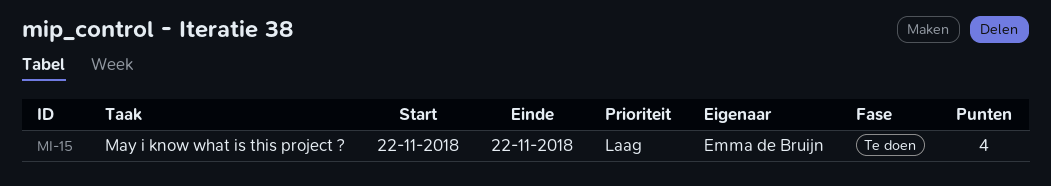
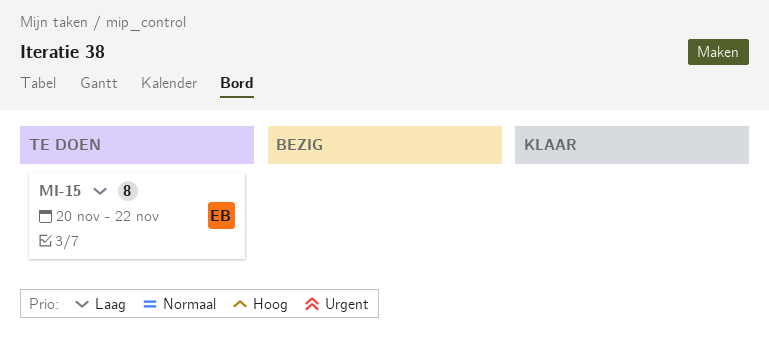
MI-15, estimate: 4 -> 8
MI-15, start: Nov 22 -> Nov 20

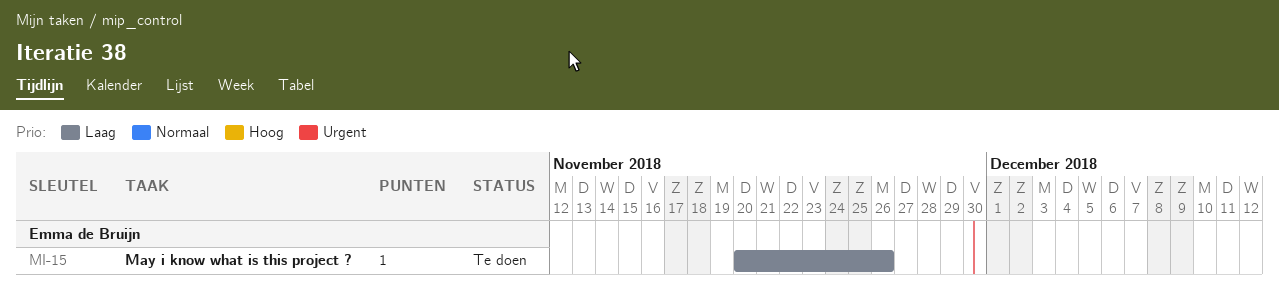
MI-15, estimate: 8 -> 1
MI-15, due: Nov 22 -> Nov 26

